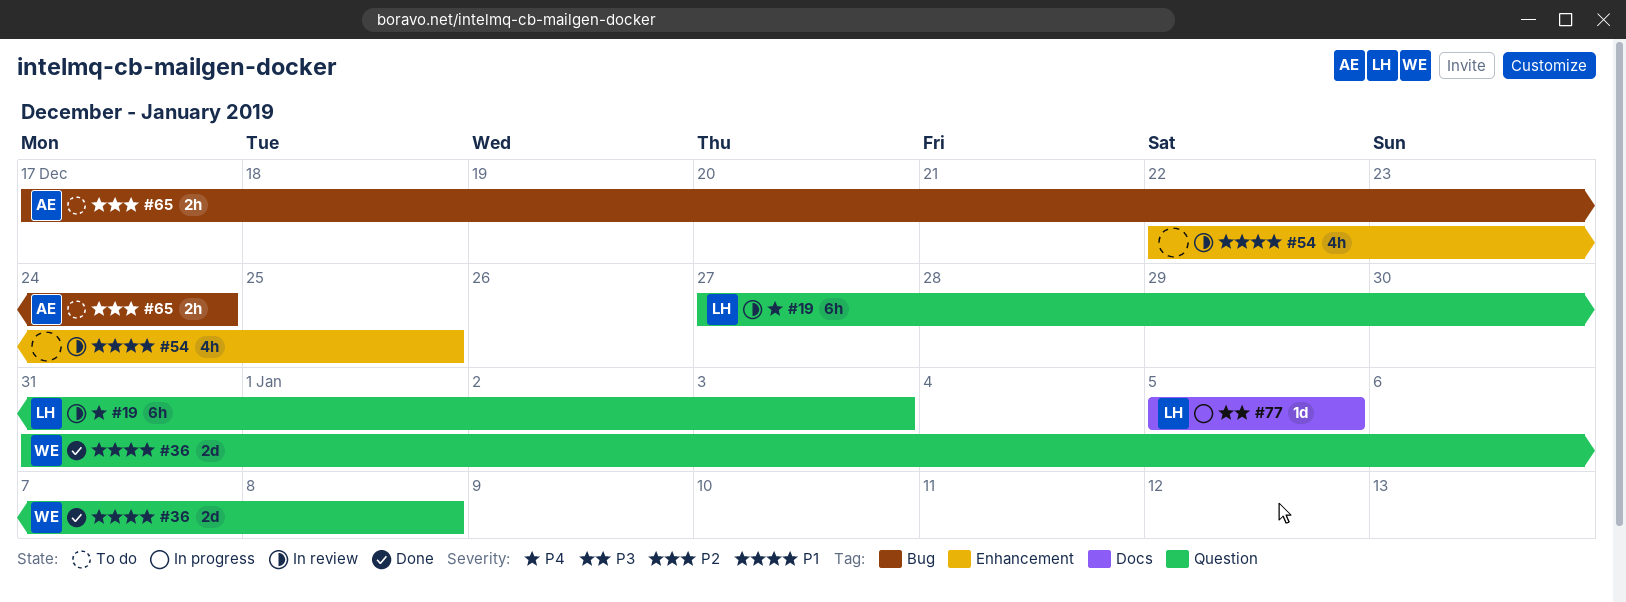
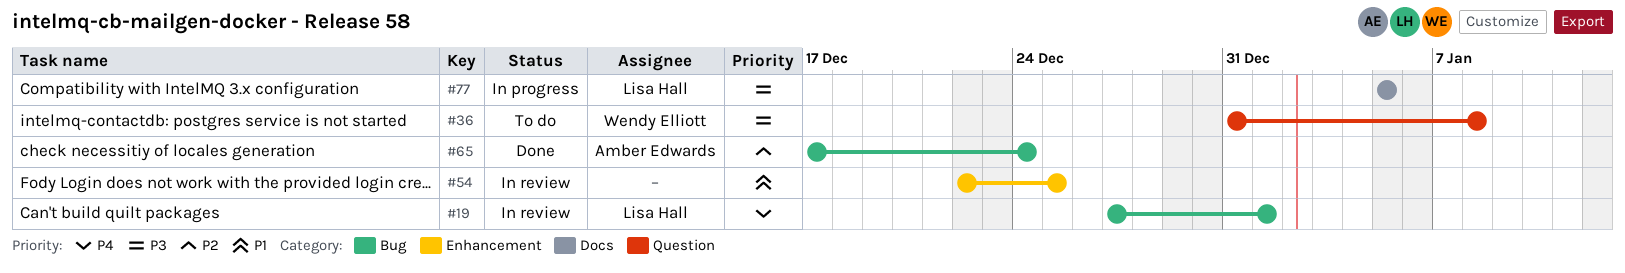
#19, label: Question -> Bug
#19, due: Jan 3 -> Jan 1
#36, status: Done -> To do
#36, priority: P1 -> P3
#65, status: To do -> Done

